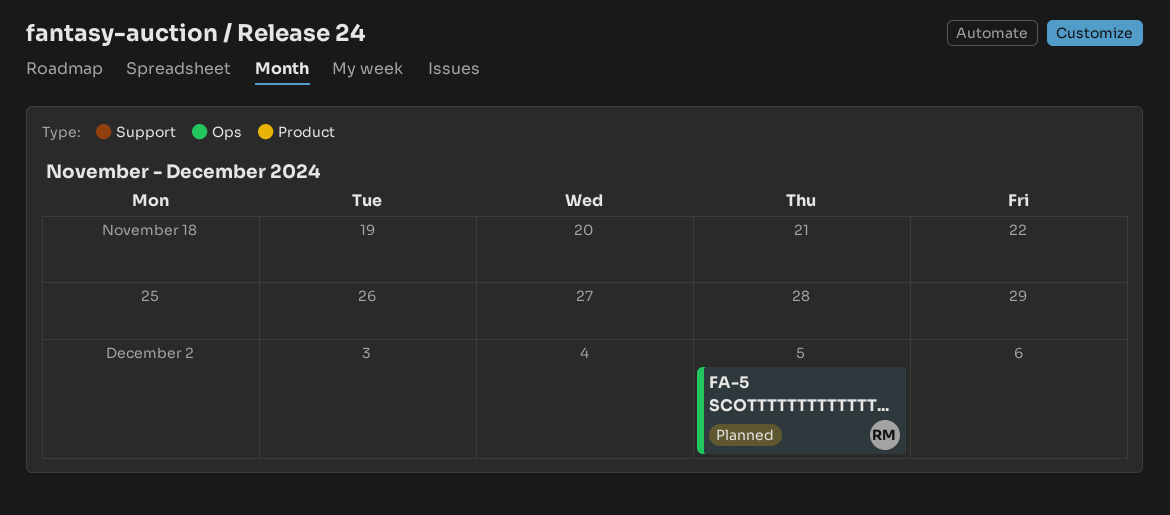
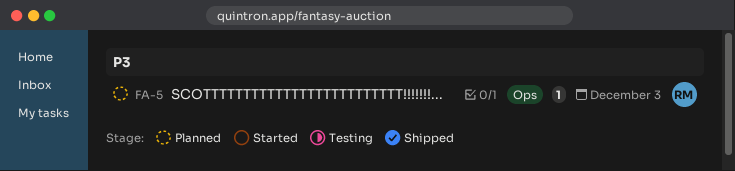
FA-5, due: Dec 5 -> Dec 3

